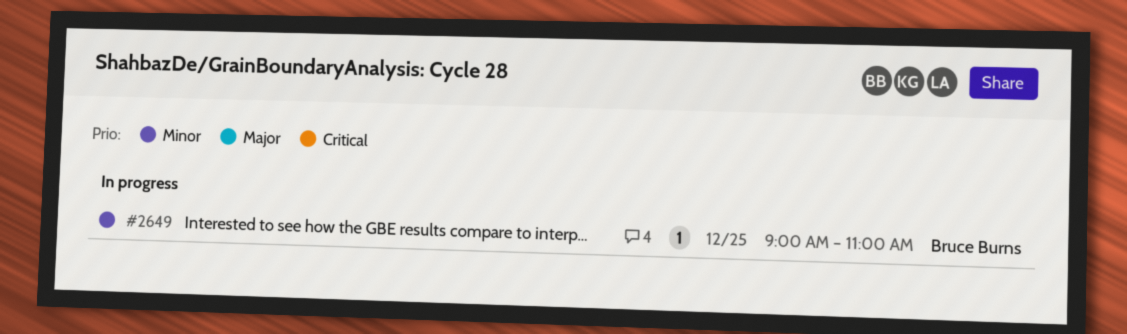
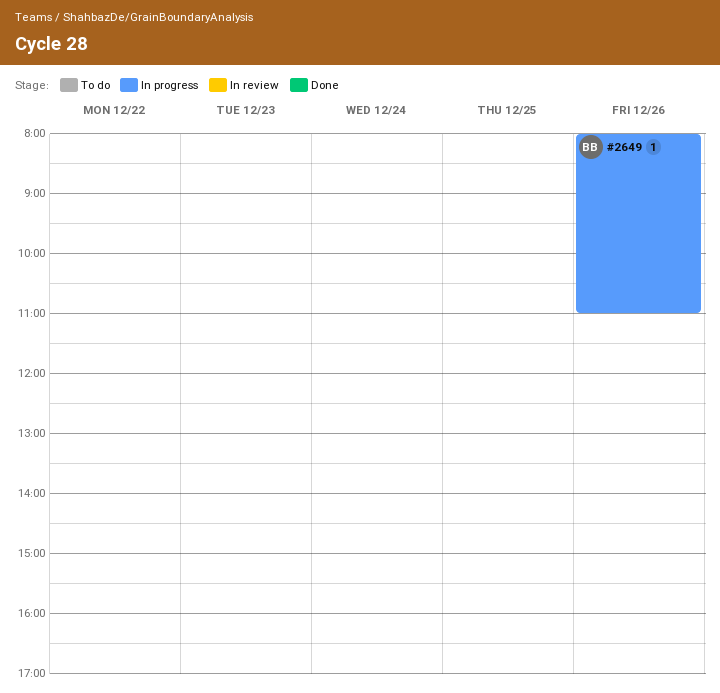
#2649, day: Dec 25 -> Dec 26
#2649, begins: 09:00 -> 08:00

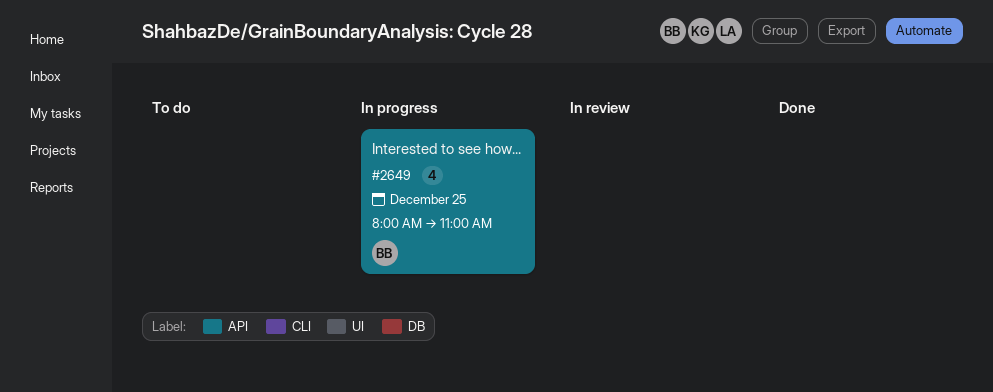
#2649, estimate: 1 -> 4
#2649, day: Dec 26 -> Dec 25

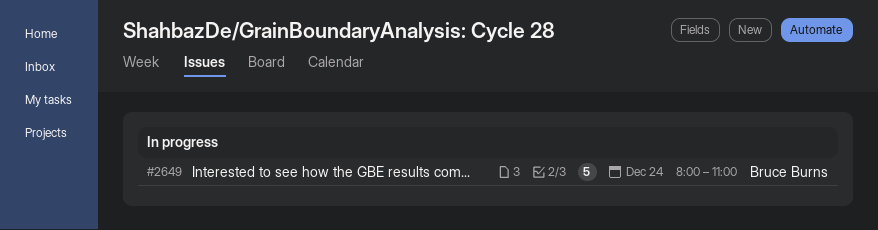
#2649, estimate: 4 -> 5
#2649, day: Dec 25 -> Dec 24

